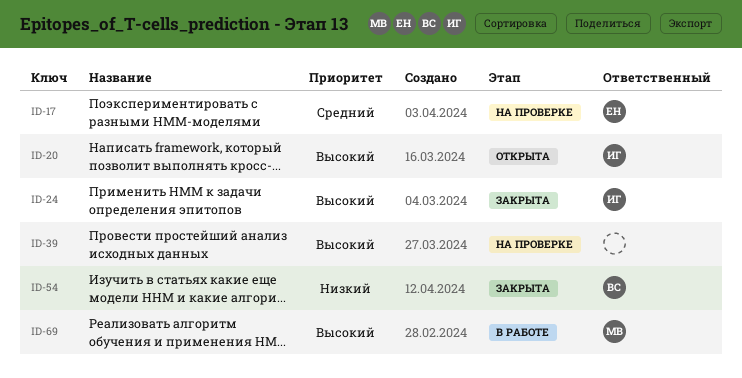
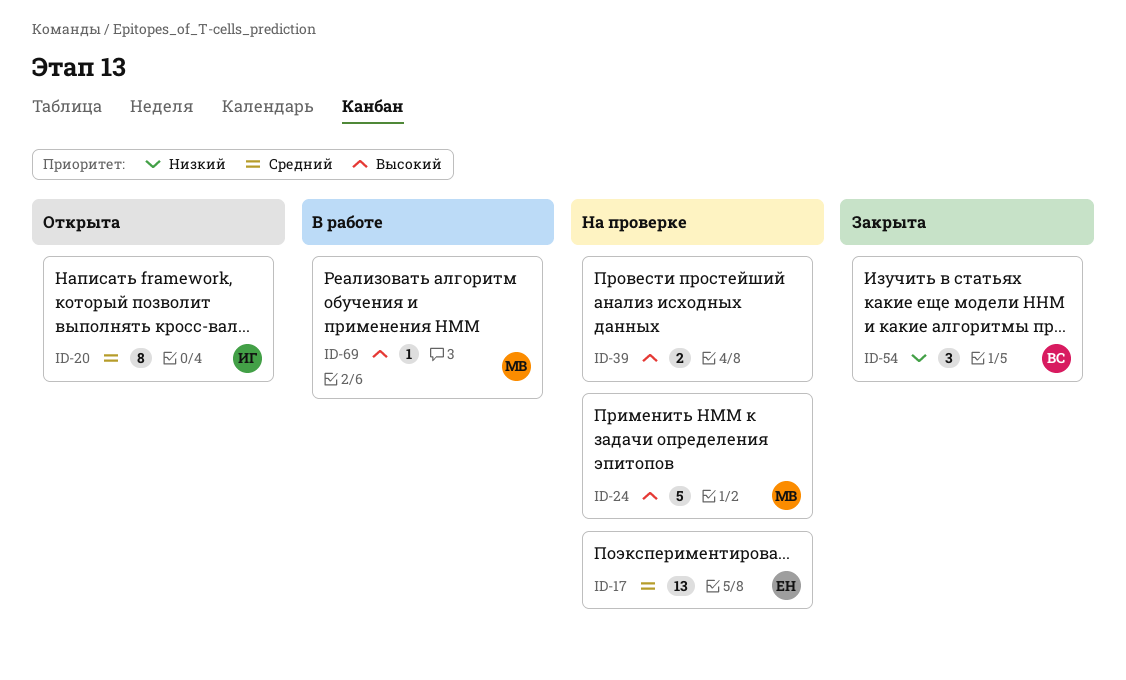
ID-20, priority: Высокий -> Средний
ID-24, status: Закрыта -> На проверке
ID-24, owner: ИГ -> МВ

